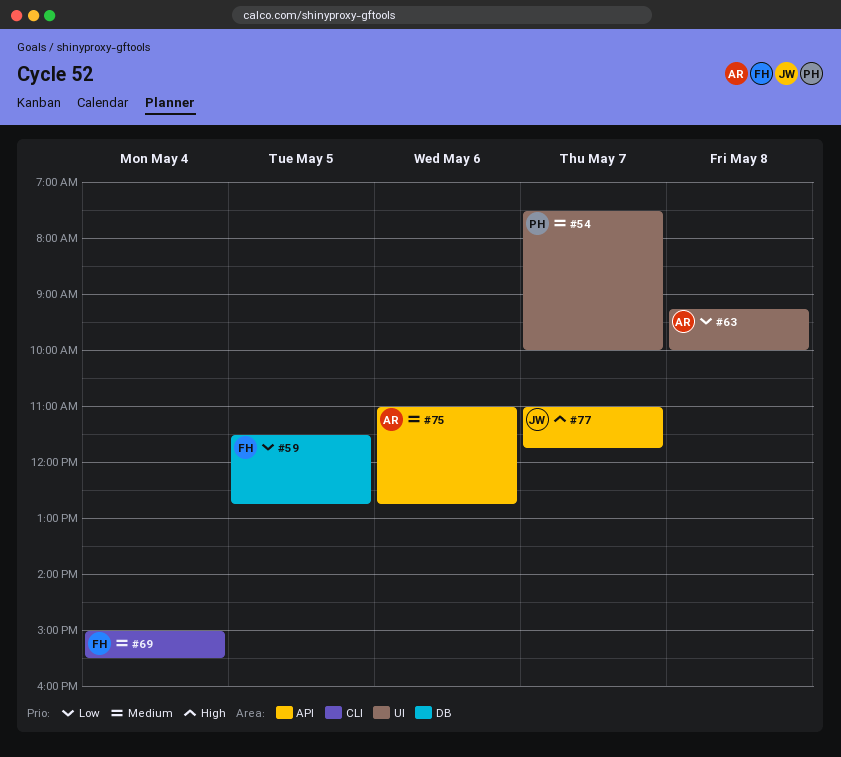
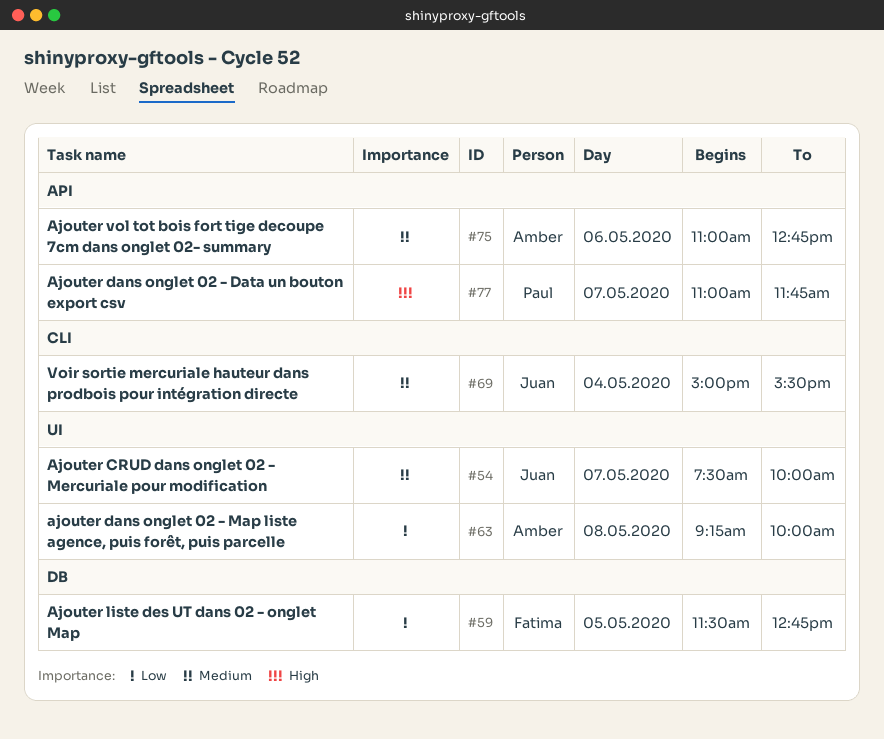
#54, owner: Paul -> Juan
#69, owner: Fatima -> Juan
#77, owner: Juan -> Paul

